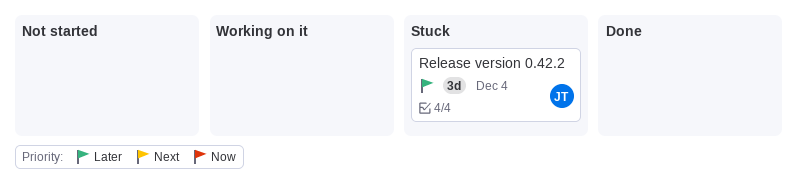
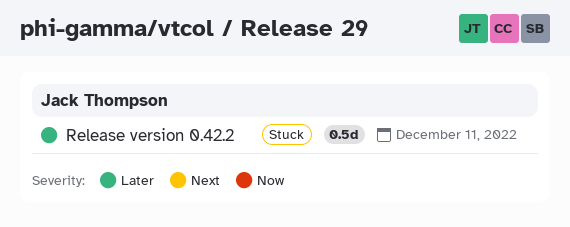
Release version 0.42.2, estimate: 3d -> 0.5d
Release version 0.42.2, due: Dec 4 -> Dec 11

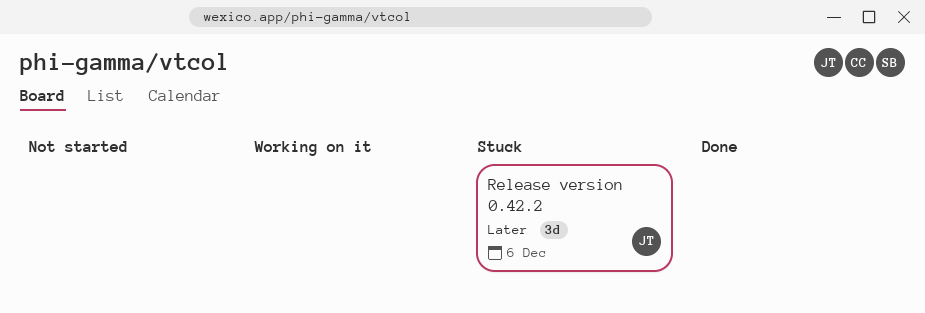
Release version 0.42.2, estimate: 0.5d -> 3d
Release version 0.42.2, due: Dec 11 -> Dec 6

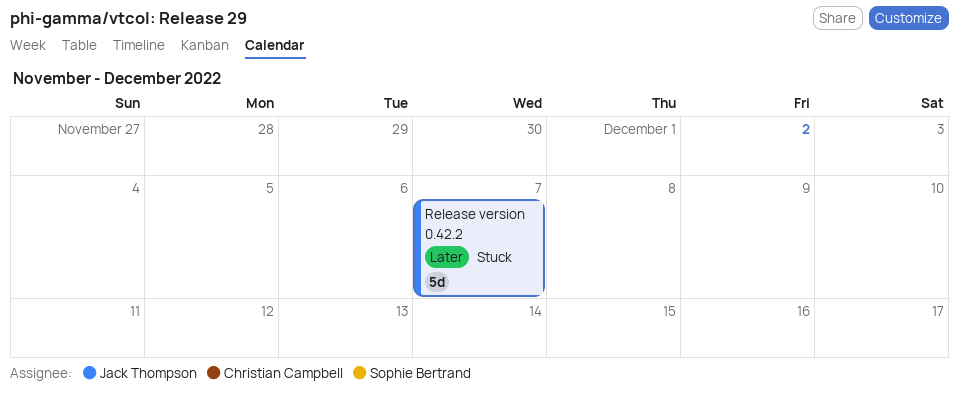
Release version 0.42.2, estimate: 3d -> 5d
Release version 0.42.2, due: Dec 6 -> Dec 7

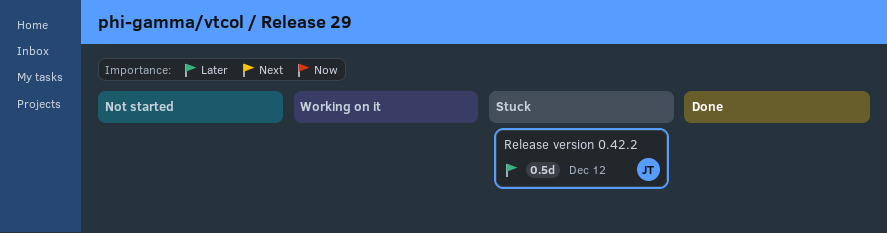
Release version 0.42.2, estimate: 5d -> 0.5d
Release version 0.42.2, due: Dec 7 -> Dec 12

